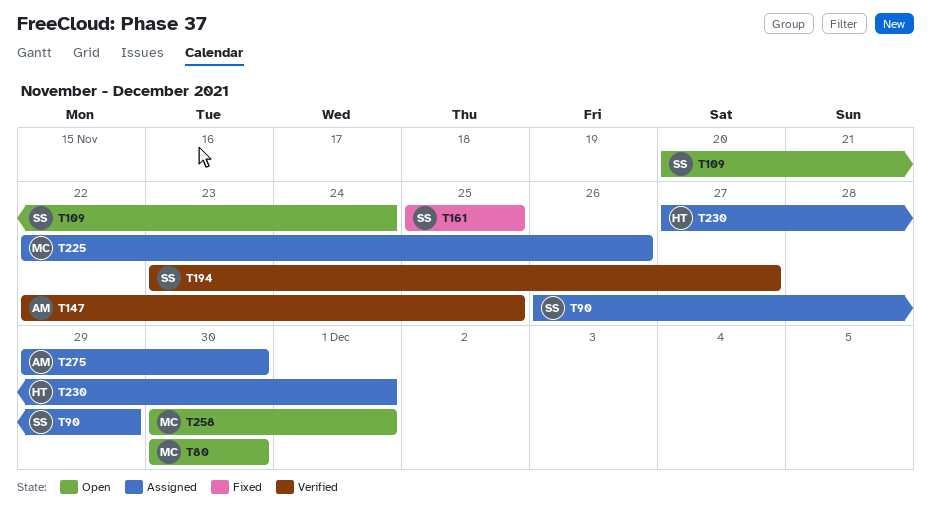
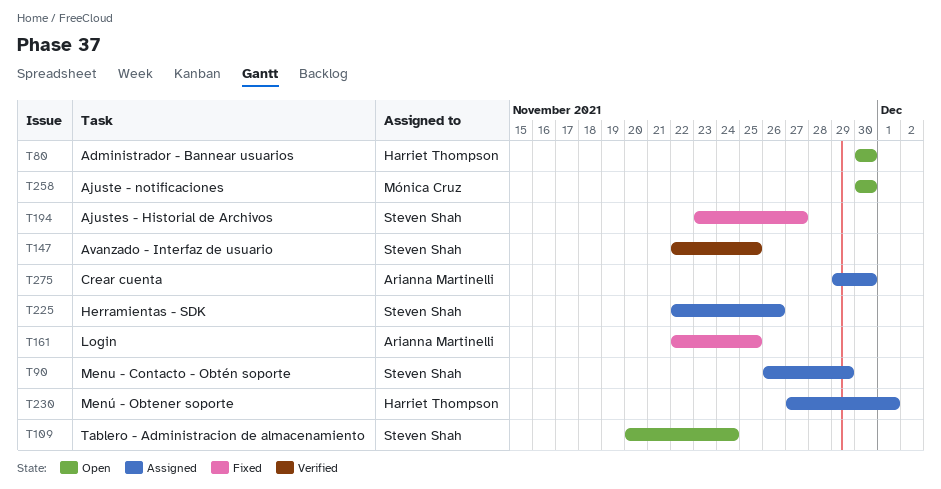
T80, owner: Mónica Cruz -> Harriet Thompson
T147, owner: Arianna Martinelli -> Steven Shah
T161, owner: Steven Shah -> Arianna Martinelli
T161, start: Nov 25 -> Nov 22
T194, status: Verified -> Fixed
T225, owner: Mónica Cruz -> Steven Shah
T258, due: Dec 1 -> Nov 30

